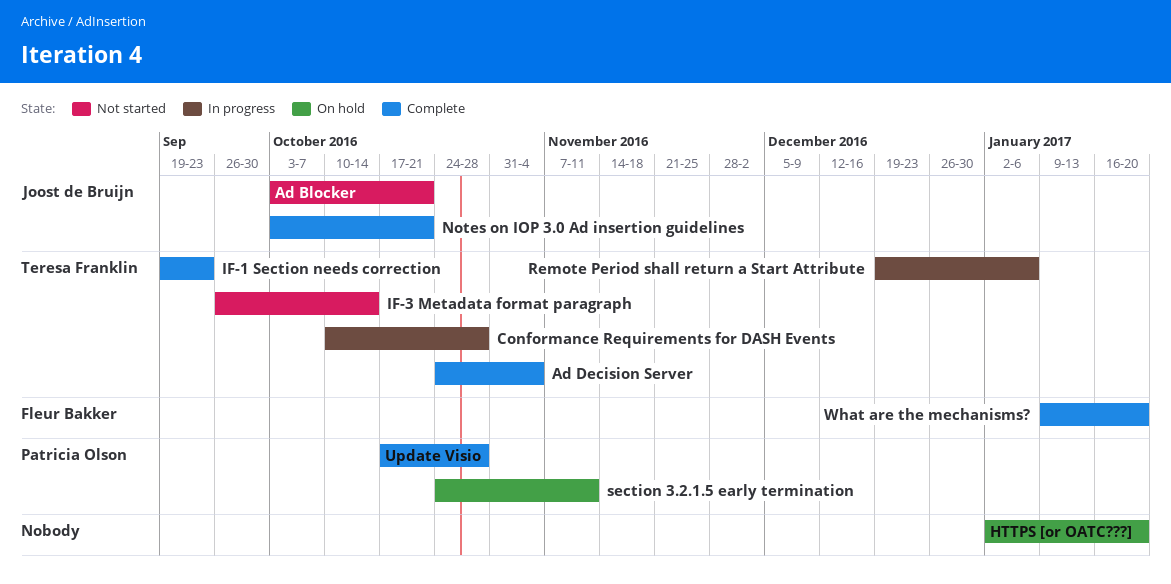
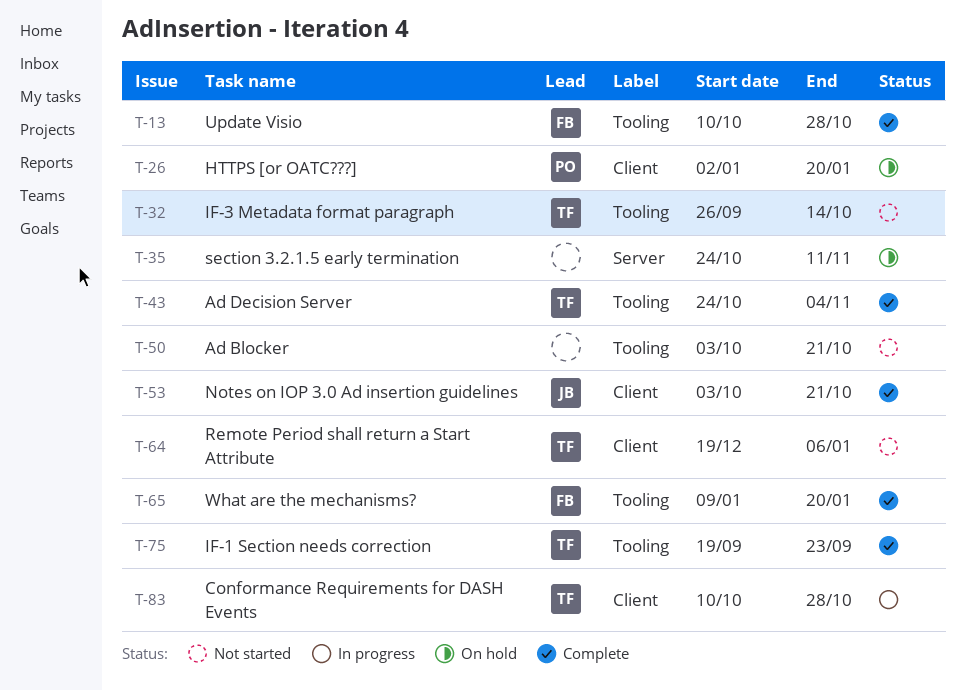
Ad Blocker, owner: Joost de Bruijn -> none
HTTPS [or OATC???], owner: none -> Patricia Olson
Remote Period shall return a Start Attribute, status: In progress -> Not started
section 3.2.1.5 early termination, owner: Patricia Olson -> none
Update Visio, owner: Patricia Olson -> Fleur Bakker
Update Visio, start: Oct 17 -> Oct 10

